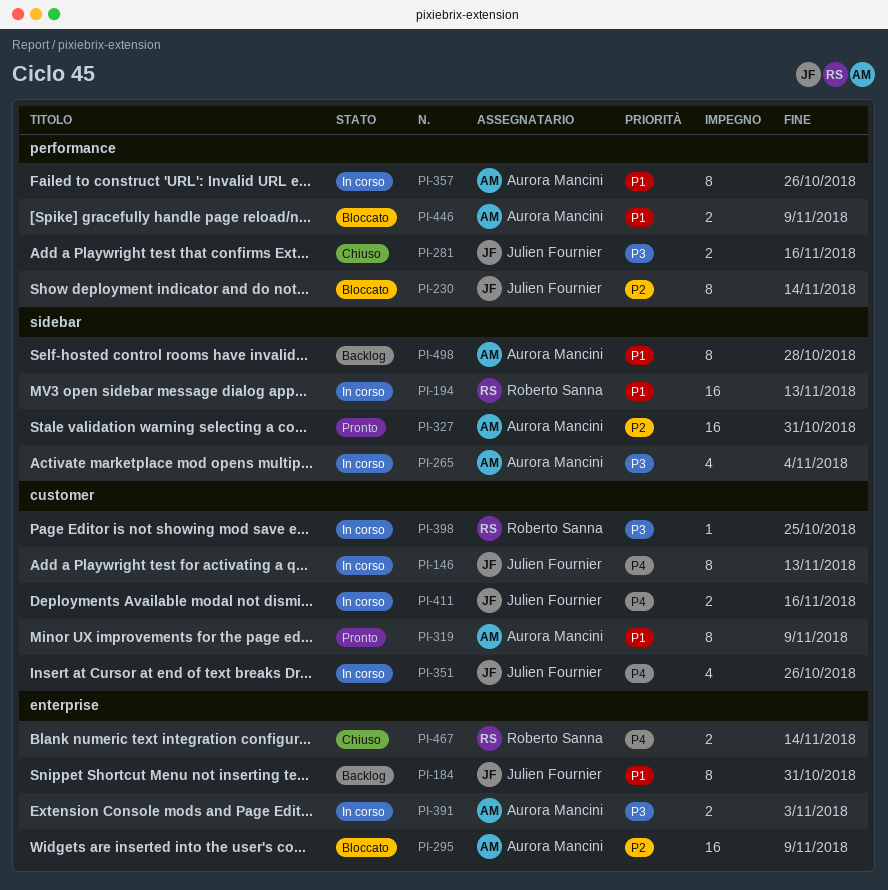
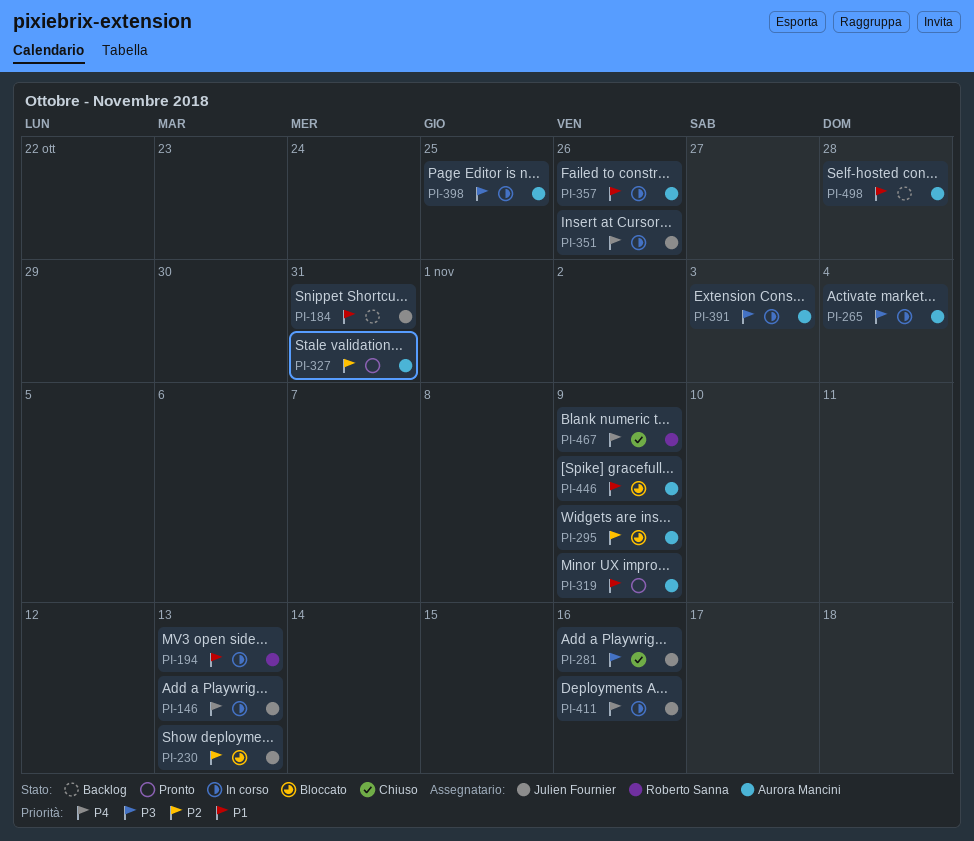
PI-230, due: Nov 14 -> Nov 13
PI-398, owner: Roberto Sanna -> Aurora Mancini
PI-467, due: Nov 14 -> Nov 9

